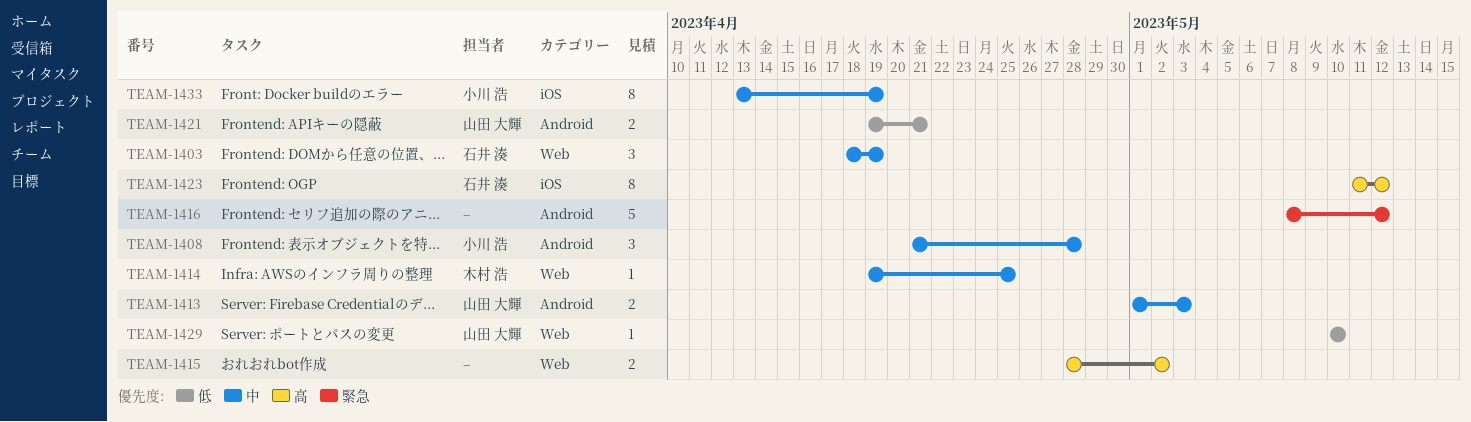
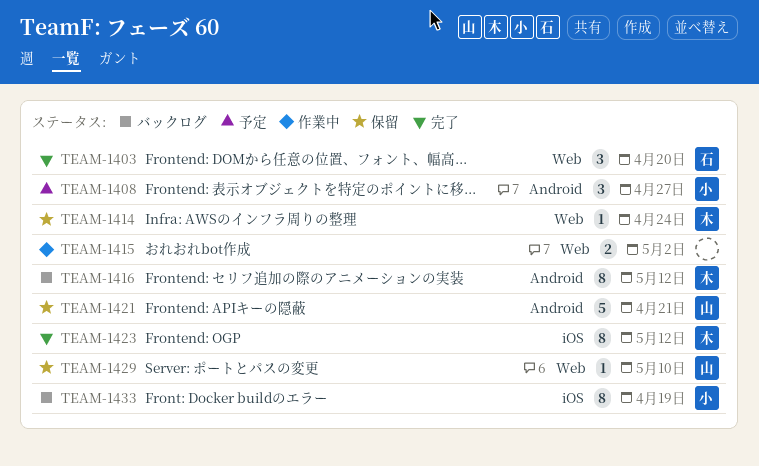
TEAM-1403, due: Apr 19 -> Apr 20
TEAM-1408, due: Apr 28 -> Apr 27
TEAM-1413: present -> none
TEAM-1414, due: Apr 25 -> Apr 24
TEAM-1416, owner: none -> 木村 浩
TEAM-1416, estimate: 5 -> 8
TEAM-1421, estimate: 2 -> 5
TEAM-1423, owner: 石井 湊 -> 木村 浩

